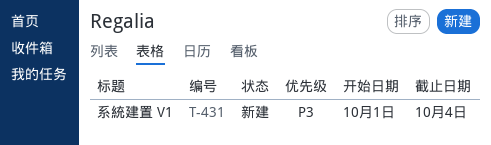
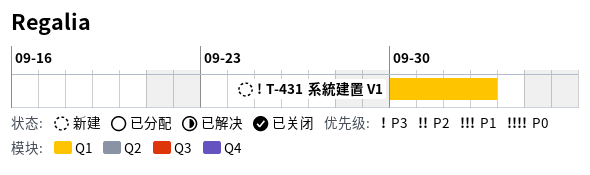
T-431, start: Oct 1 -> Sep 30
T-431, due: Oct 4 -> Oct 3

